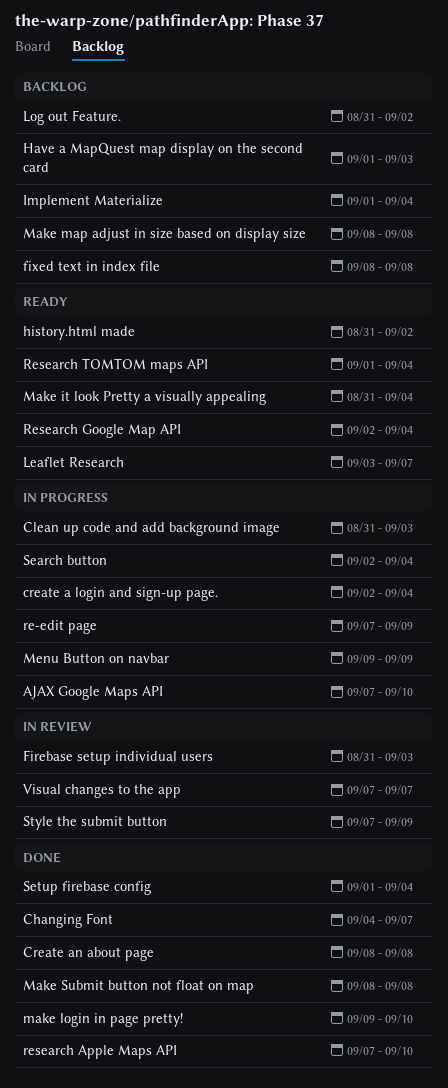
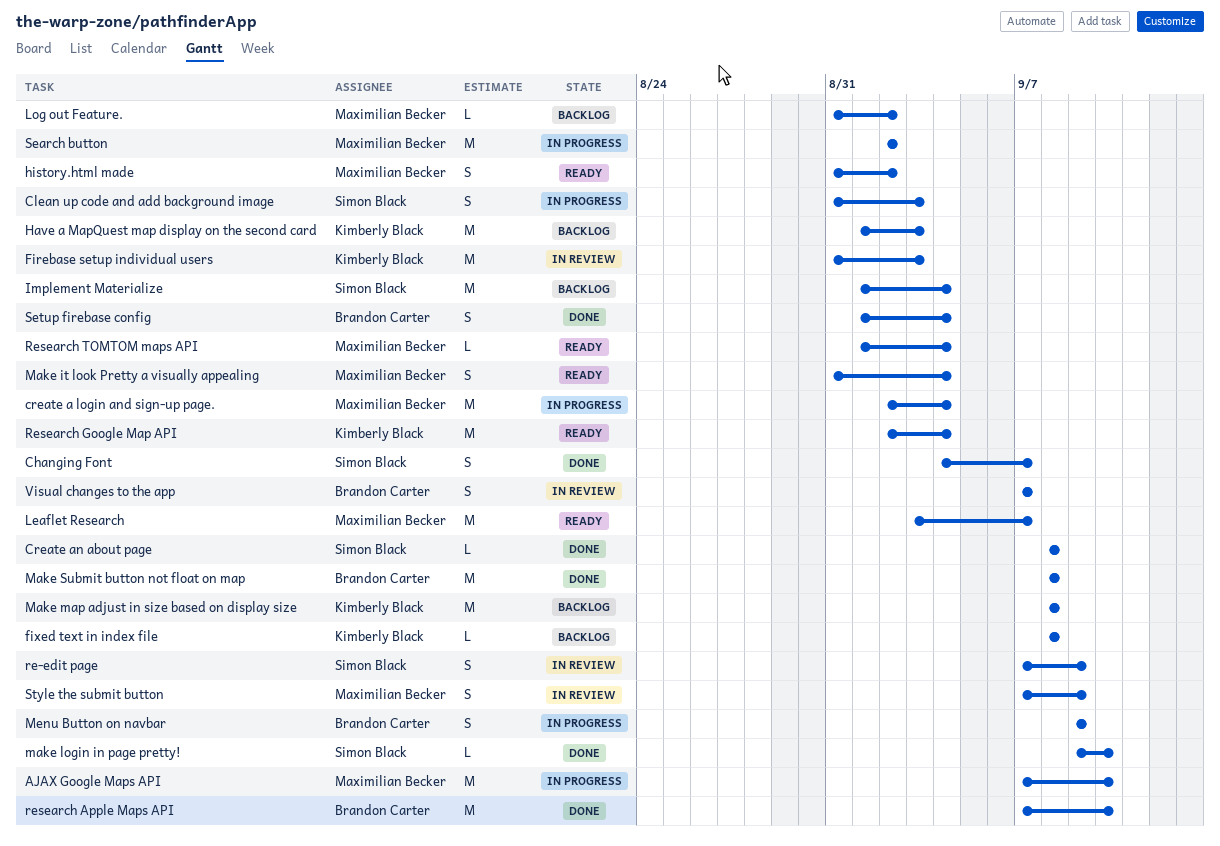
re-edit page, status: In progress -> In review
Search button, due: Sep 4 -> Sep 2

